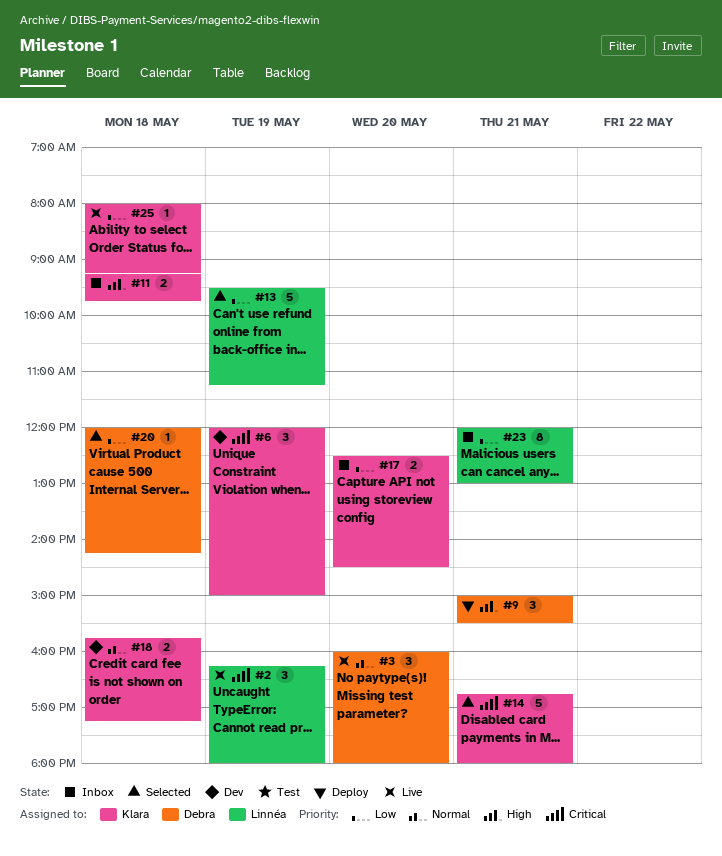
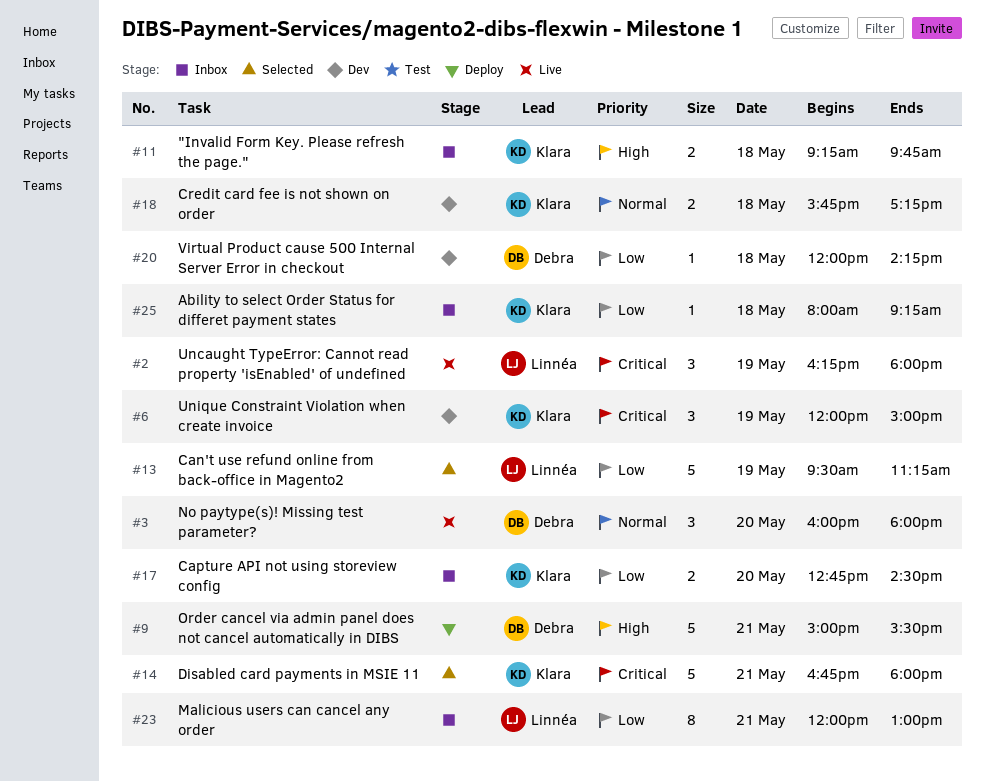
#9, estimate: 3 -> 5
#17, begins: 12:30 -> 12:45
#20, status: Selected -> Dev
#25, status: Live -> Inbox

